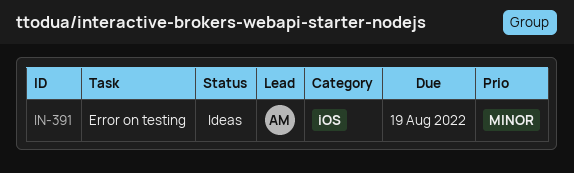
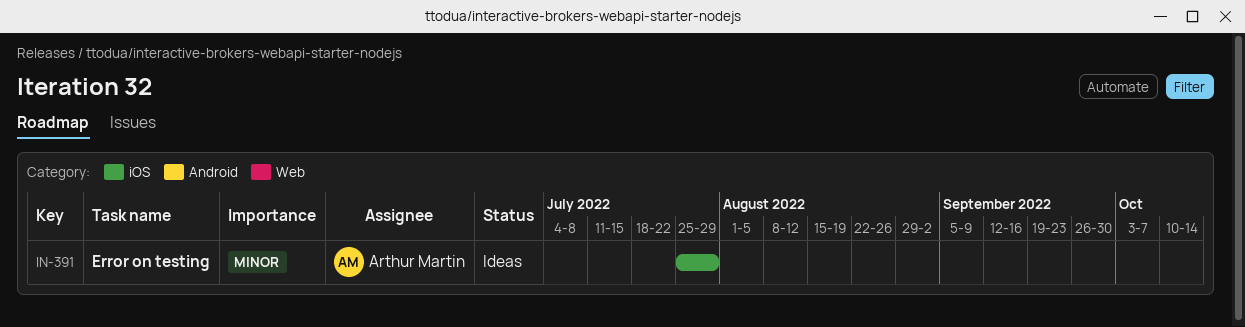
IN-391, due: Aug 19 -> Jul 29

